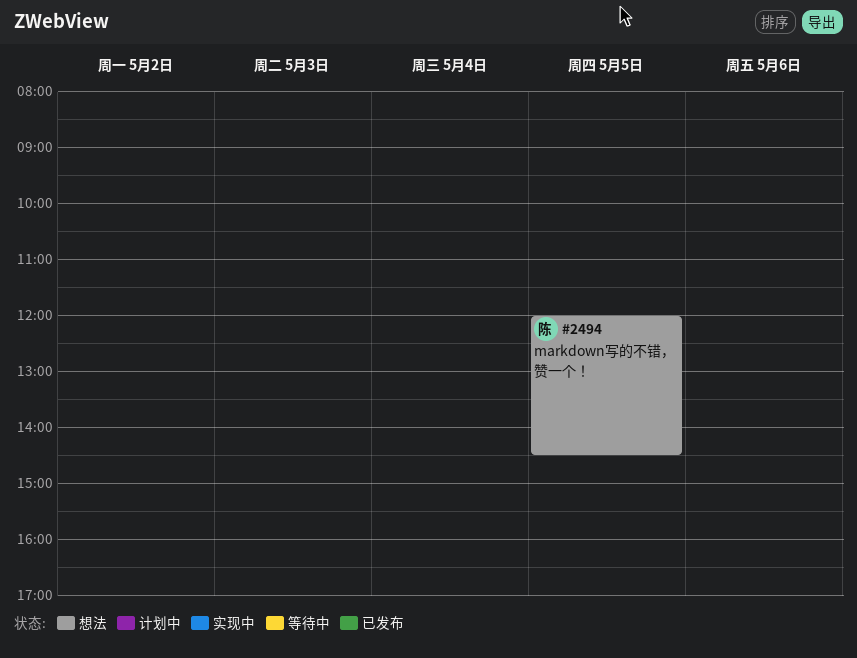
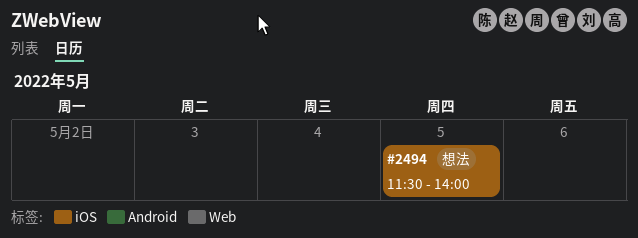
#2494, begins: 12:00 -> 11:30
#2494, ends: 14:30 -> 14:00

